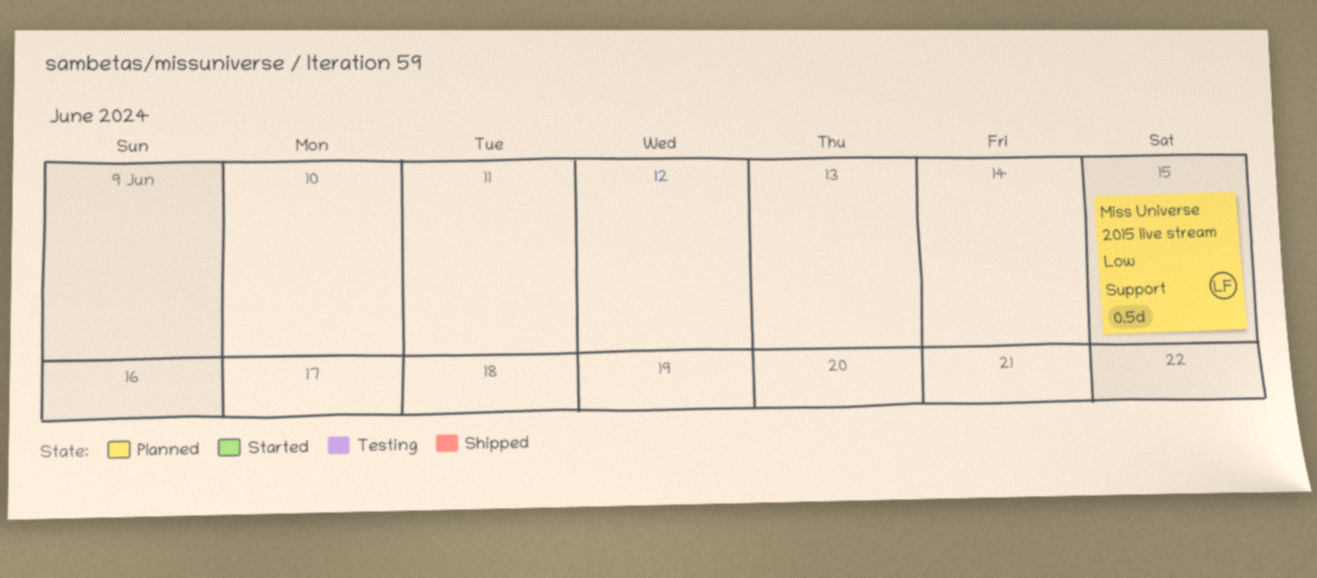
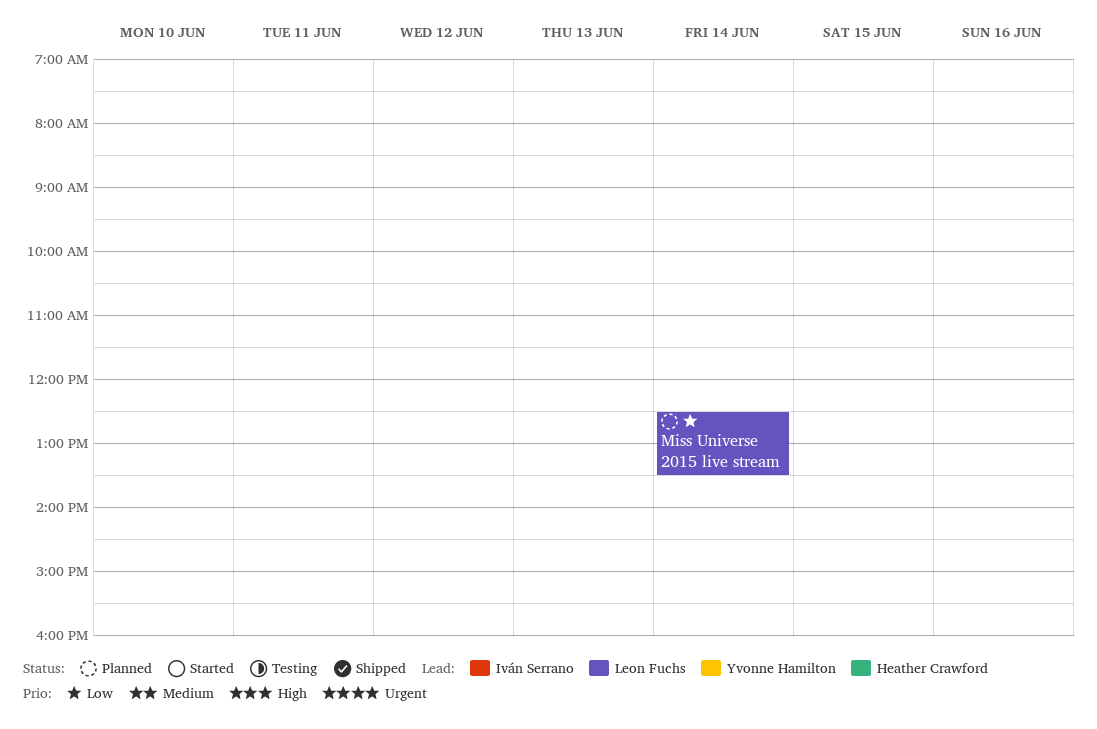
Miss Universe 2015 live stream, day: Jun 15 -> Jun 14

